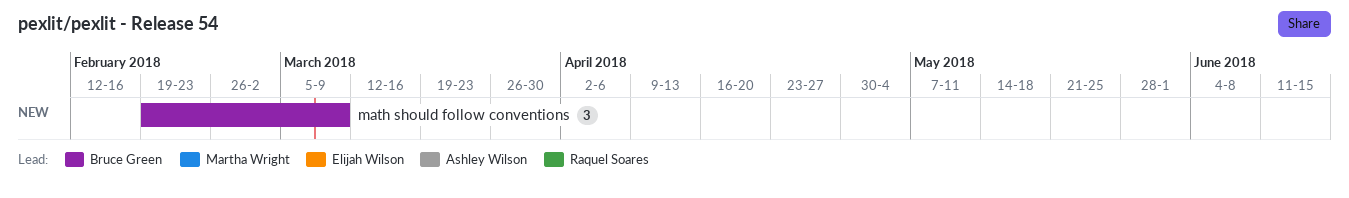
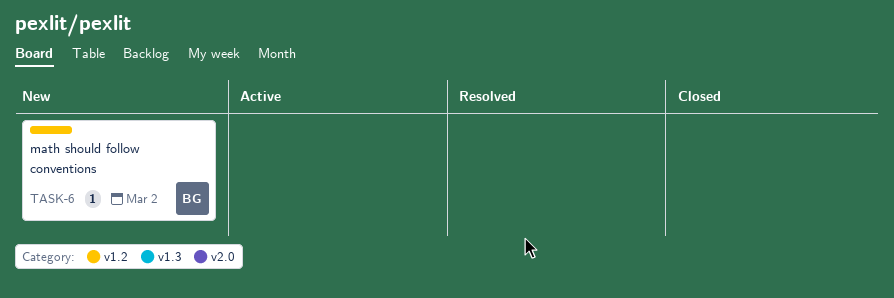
math should follow conventions, estimate: 3 -> 1
math should follow conventions, due: Mar 9 -> Mar 2

